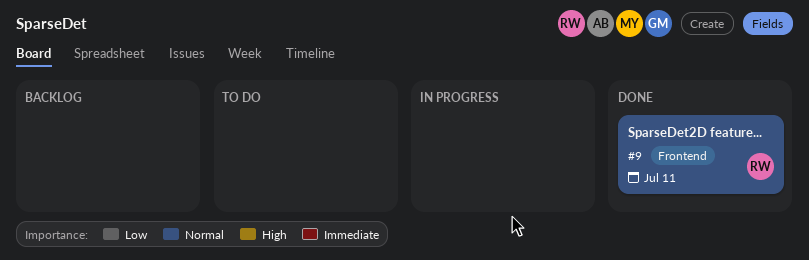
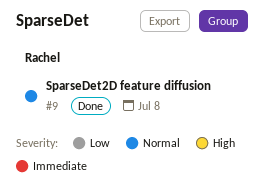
#9, due: Jul 11 -> Jul 8

